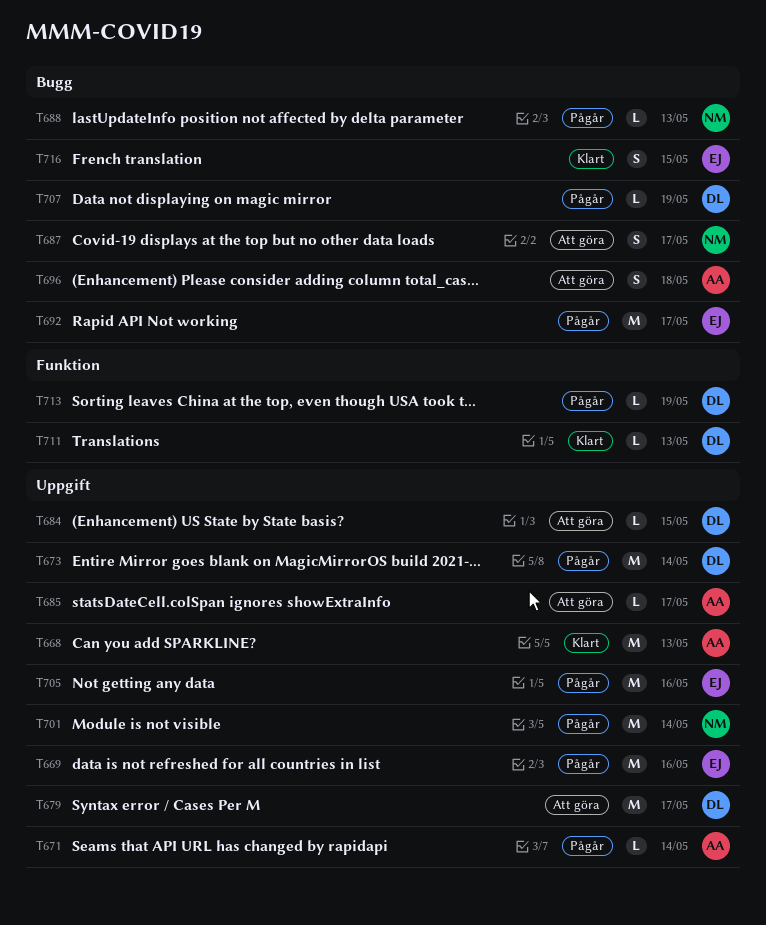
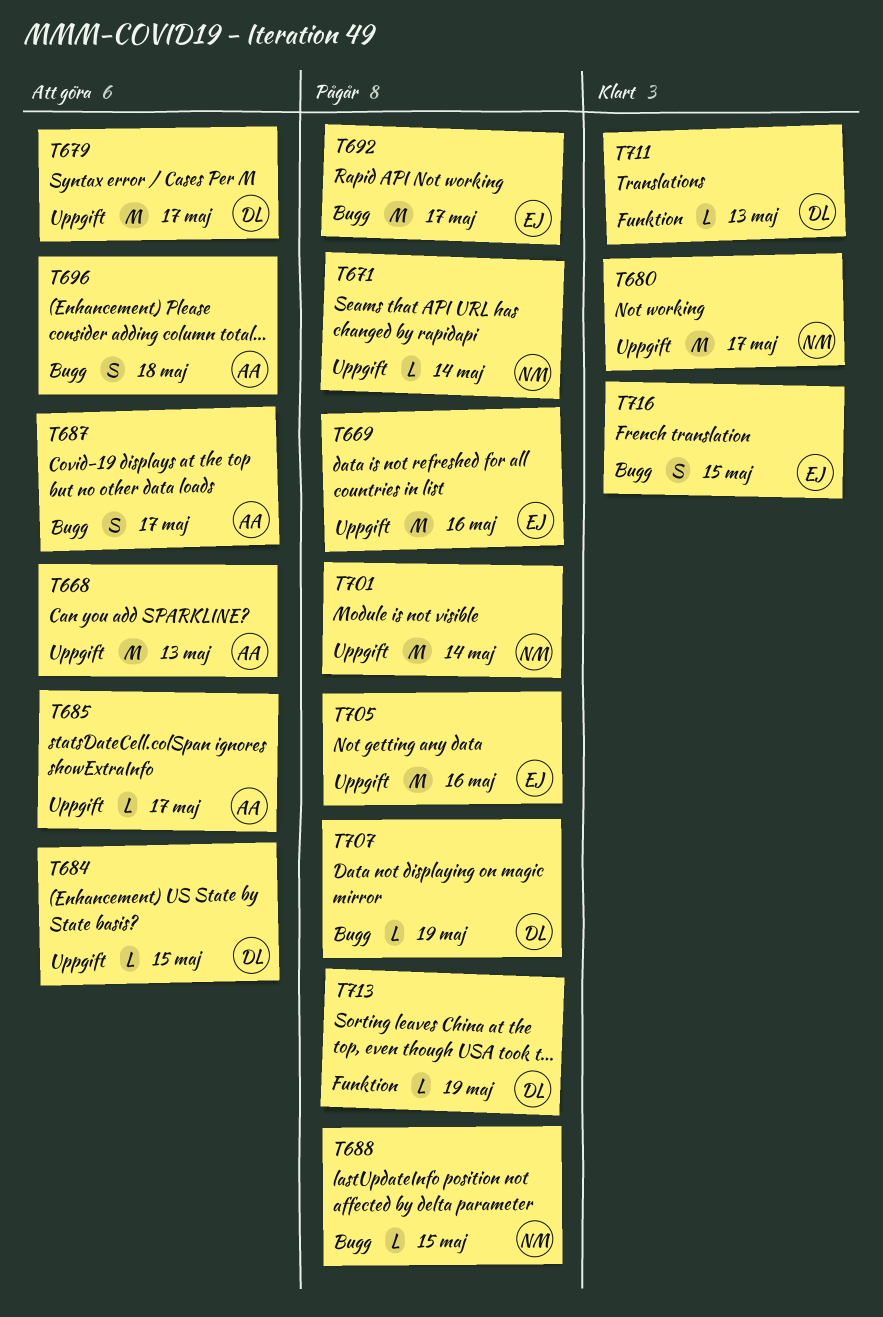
T668, status: Klart -> Att göra
T671, owner: AA -> NM
T673: present -> none
T680: none -> present
T687, owner: NM -> AA
T688, due: May 13 -> May 15

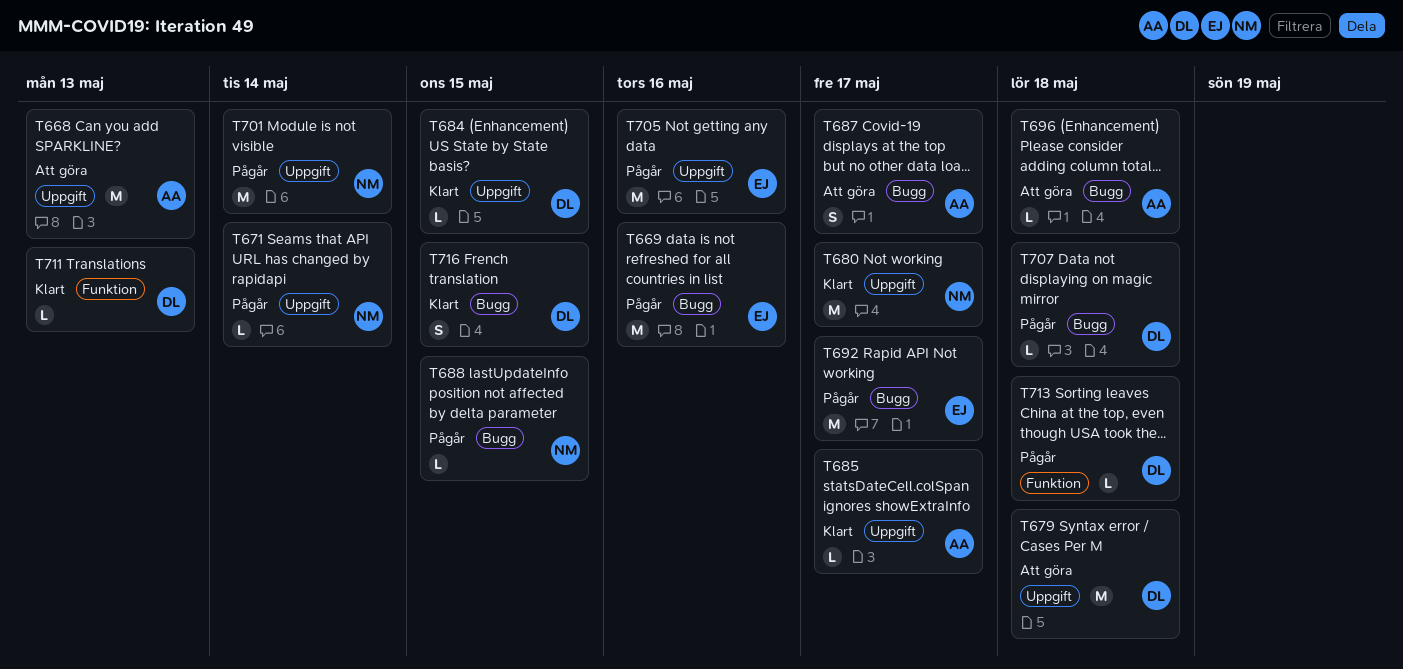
T669, label: Uppgift -> Bugg
T679, due: May 17 -> May 18
T684, status: Att göra -> Klart
T685, status: Att göra -> Klart
T696, estimate: S -> L
T707, due: May 19 -> May 18
T713, due: May 19 -> May 18
T716, owner: EJ -> DL

